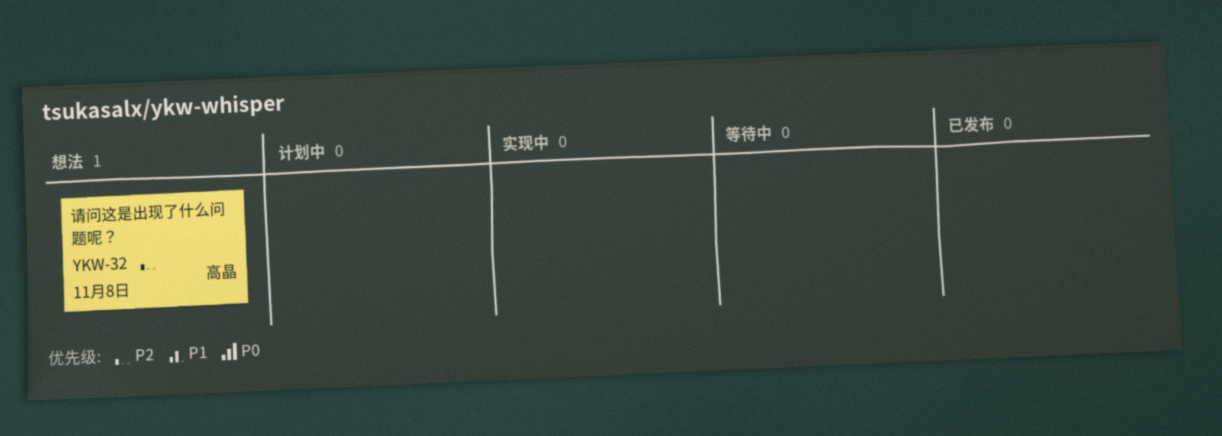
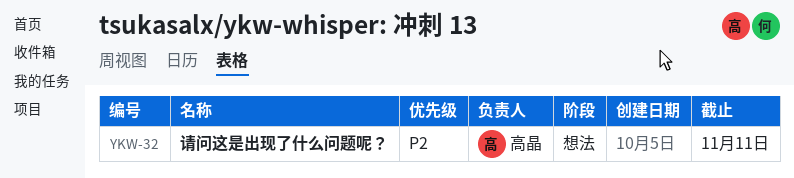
YKW-32, due: Nov 8 -> Nov 11

